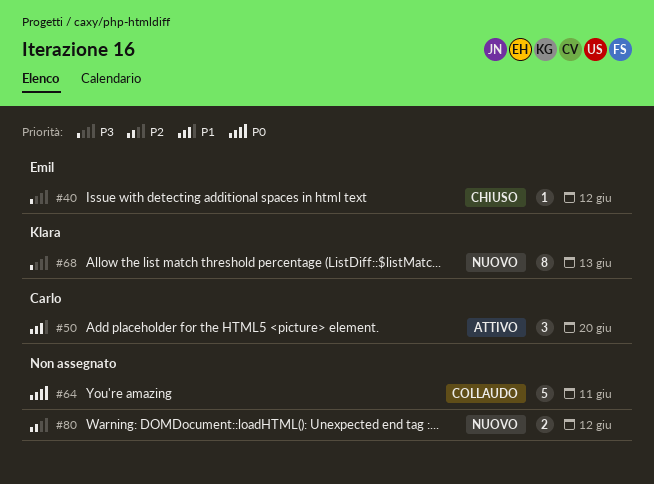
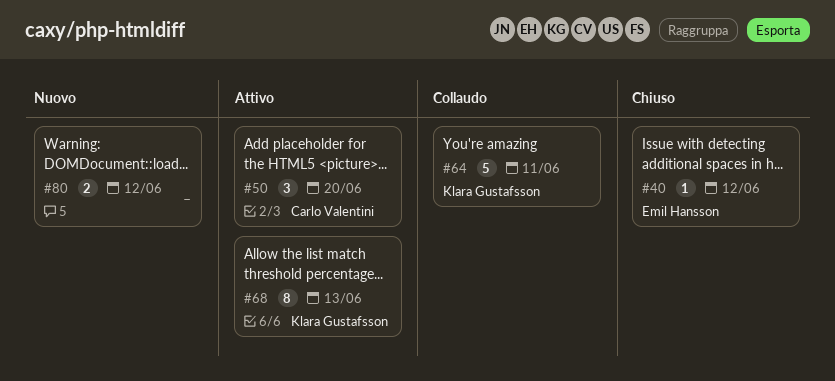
#64, owner: none -> Klara Gustafsson
#68, status: Nuovo -> Attivo

